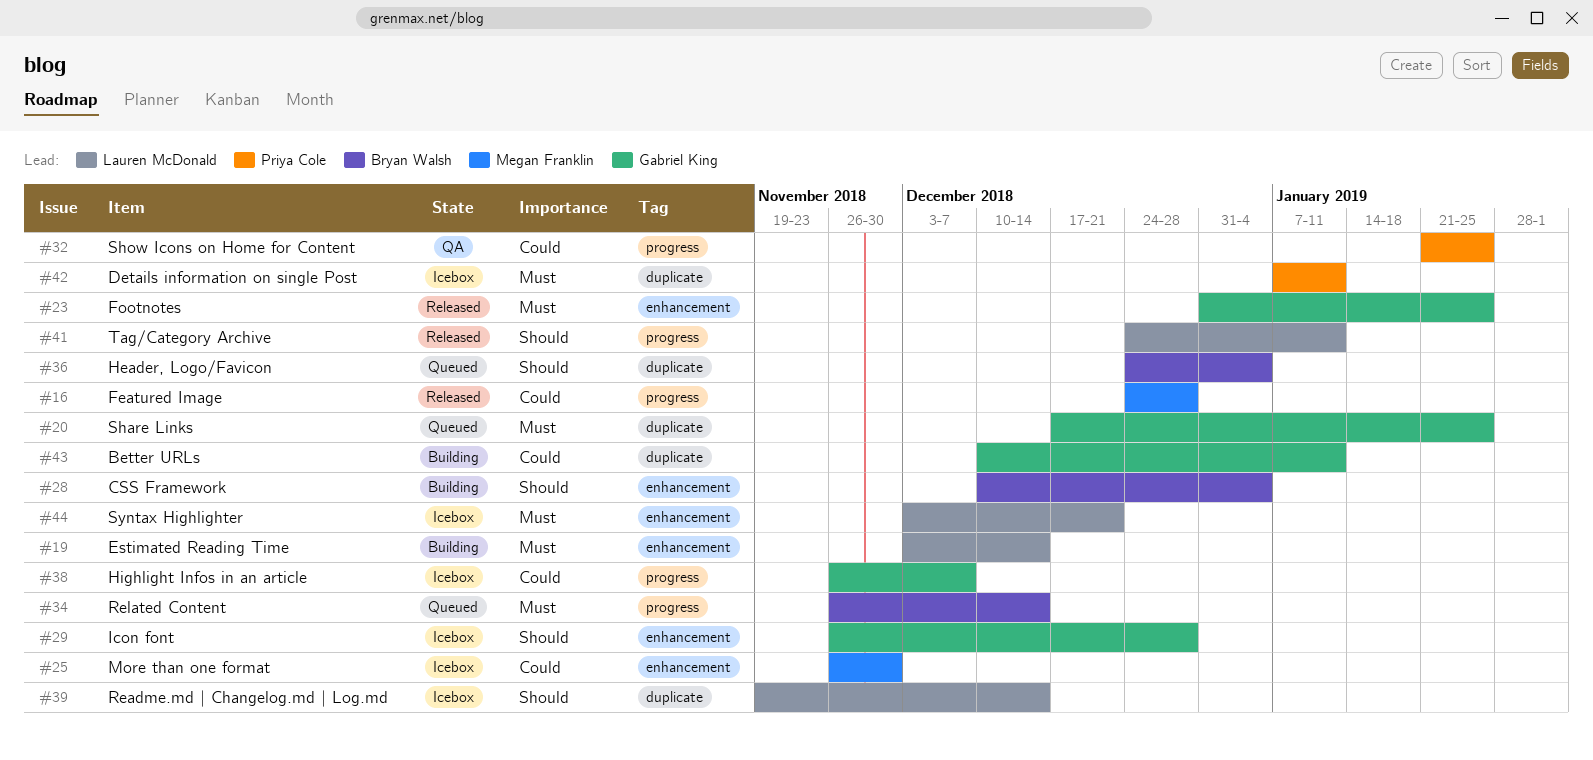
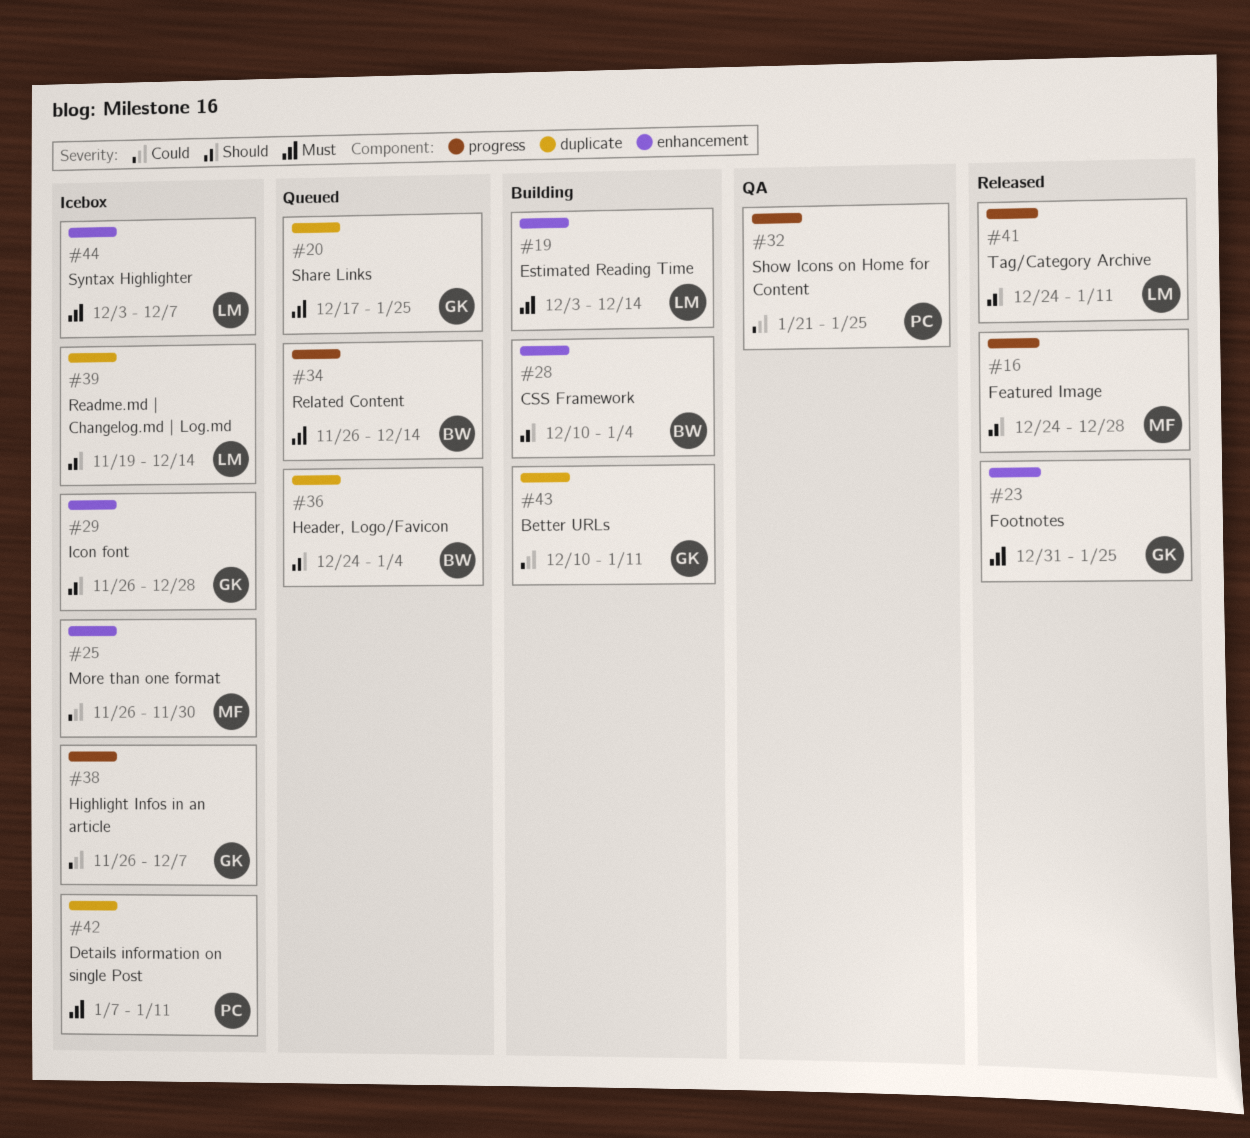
#16, priority: Could -> Should
#44, due: Dec 21 -> Dec 7

